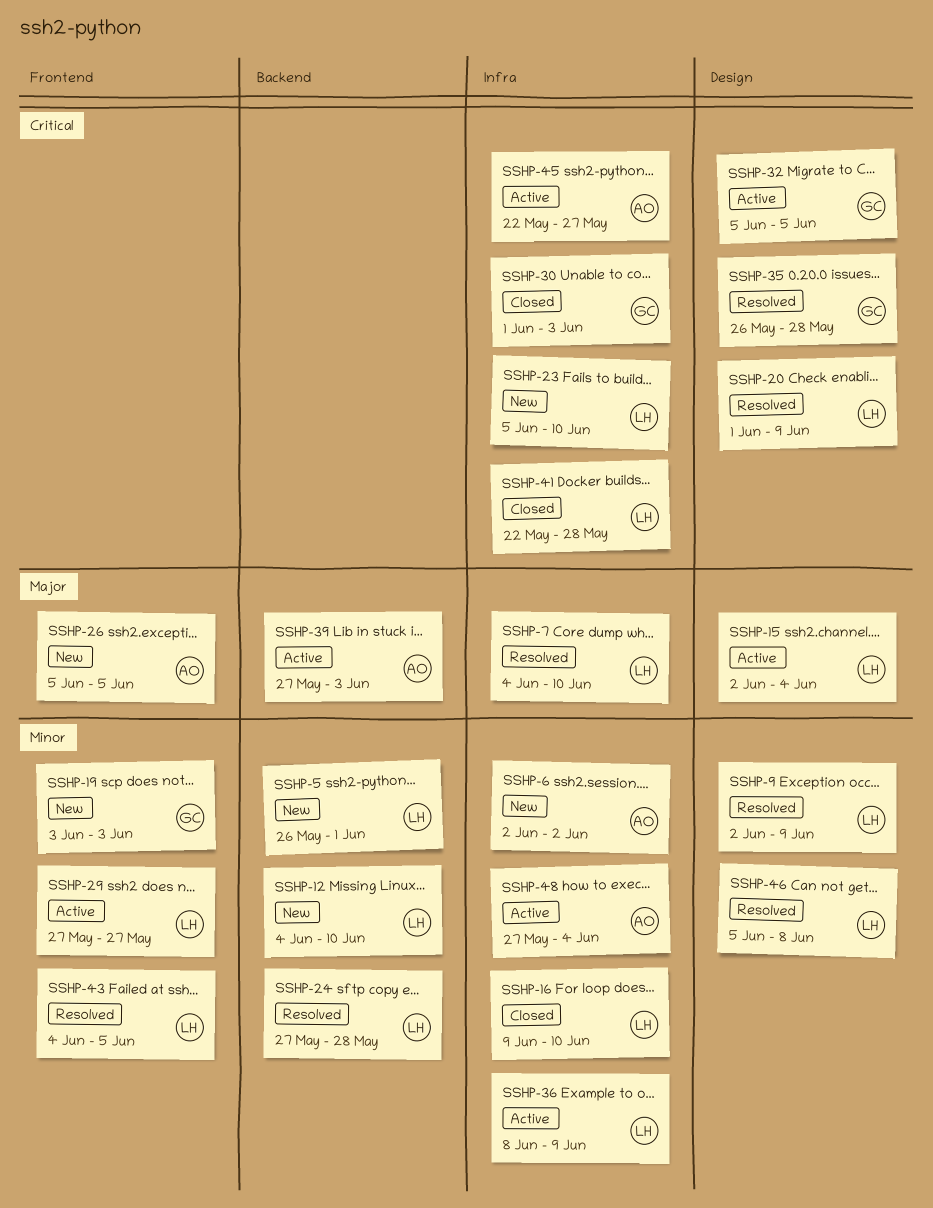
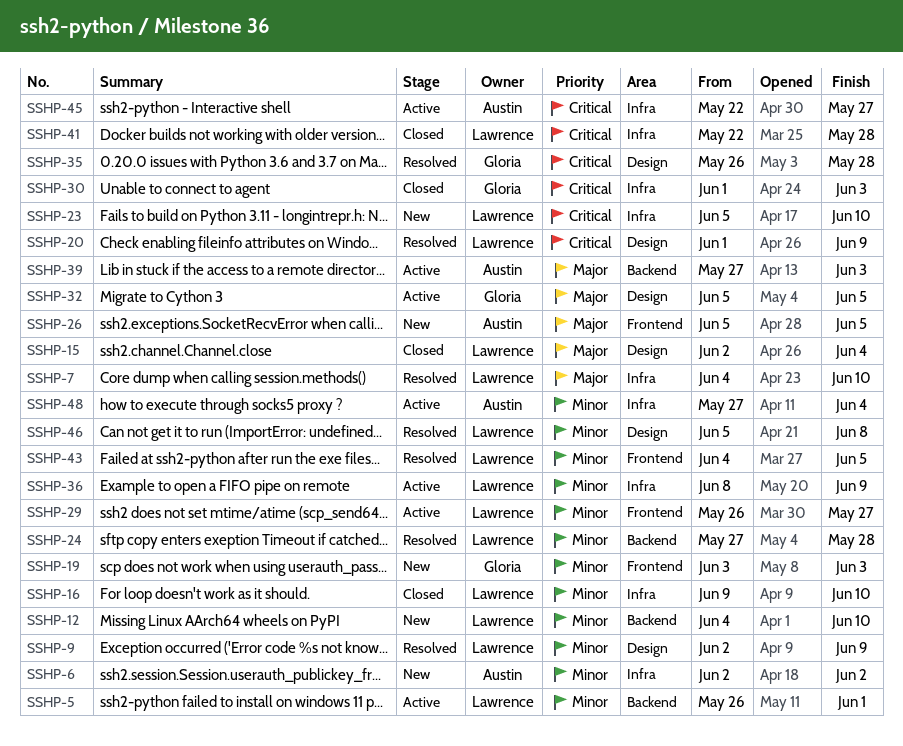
SSHP-5, status: New -> Active
SSHP-15, status: Active -> Closed
SSHP-29, start: May 27 -> May 26
SSHP-32, priority: Critical -> Major

